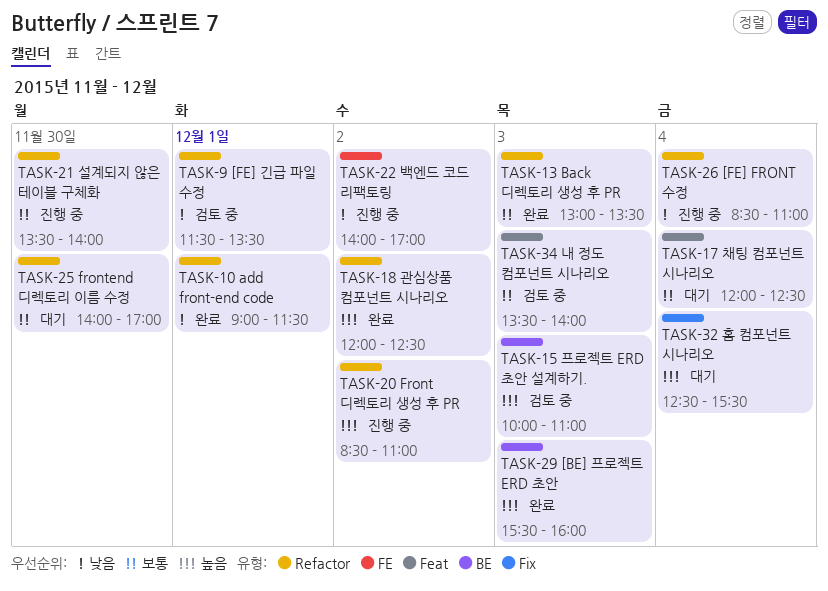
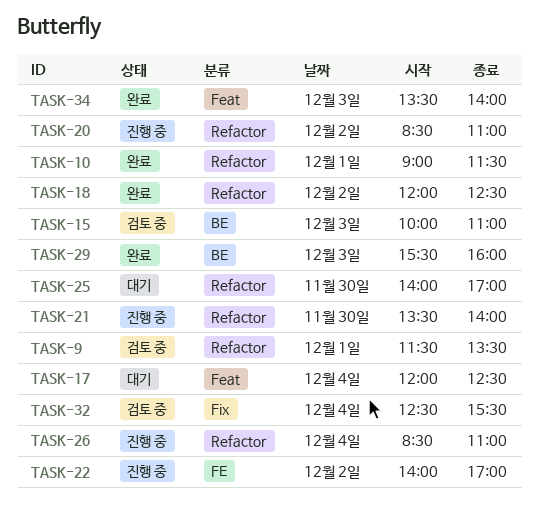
TASK-13: present -> none
TASK-32, status: 대기 -> 검토 중
TASK-34, status: 검토 중 -> 완료

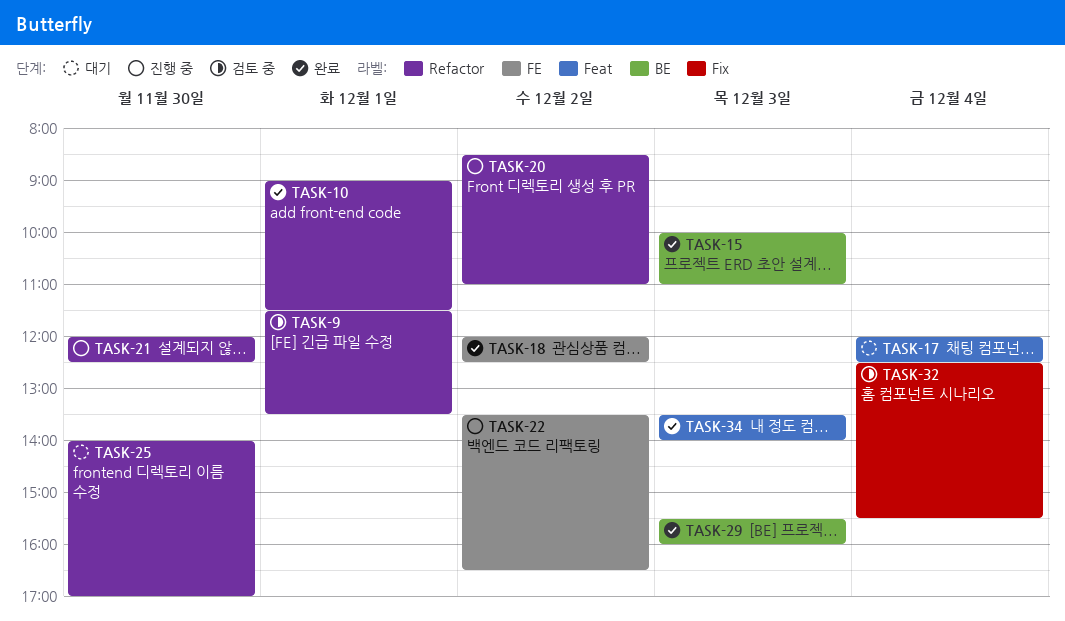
TASK-15, status: 검토 중 -> 완료
TASK-18, label: Refactor -> FE
TASK-21, begins: 13:30 -> 12:00
TASK-21, ends: 14:00 -> 12:30
TASK-22, begins: 14:00 -> 13:30
TASK-22, ends: 17:00 -> 16:30
TASK-26: present -> none

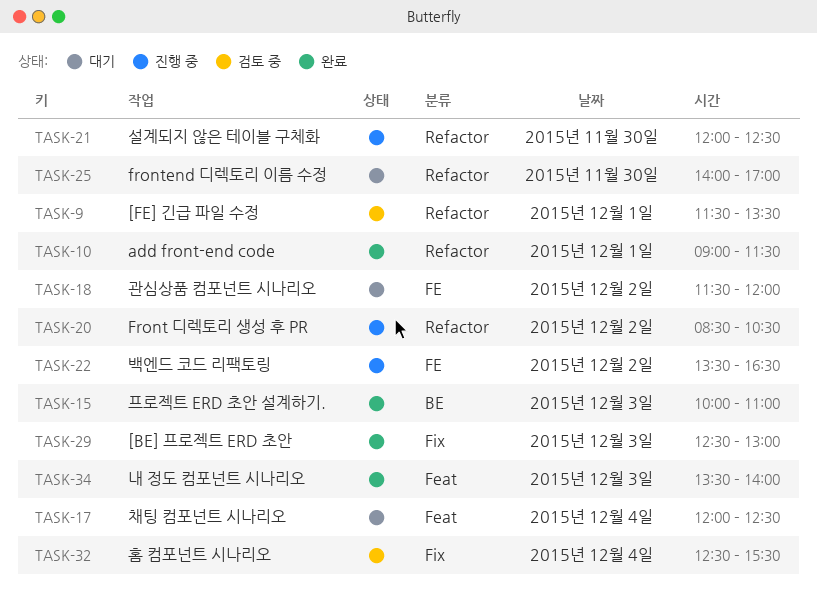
TASK-18, status: 완료 -> 대기
TASK-18, begins: 12:00 -> 11:30
TASK-18, ends: 12:30 -> 12:00
TASK-20, ends: 11:00 -> 10:30
TASK-29, label: BE -> Fix
TASK-29, begins: 15:30 -> 12:30
TASK-29, ends: 16:00 -> 13:00

